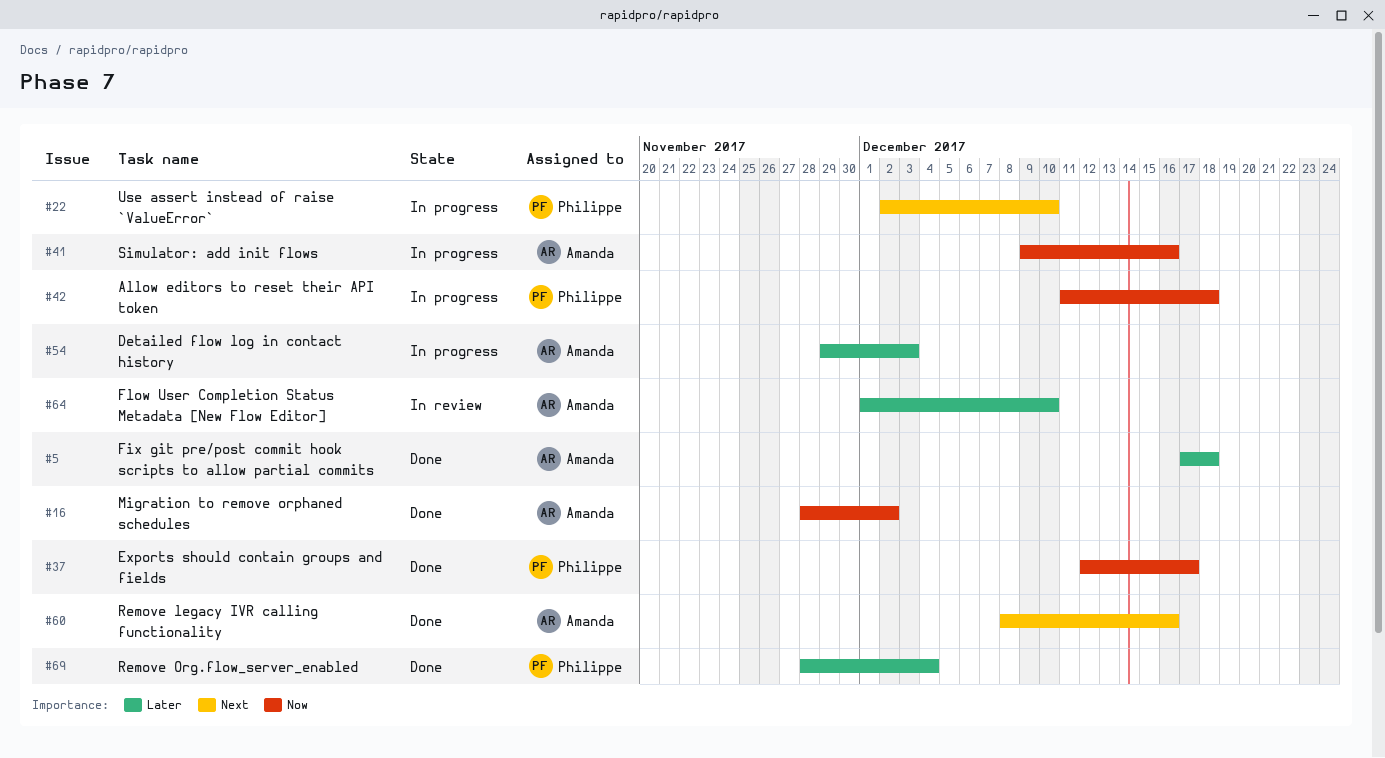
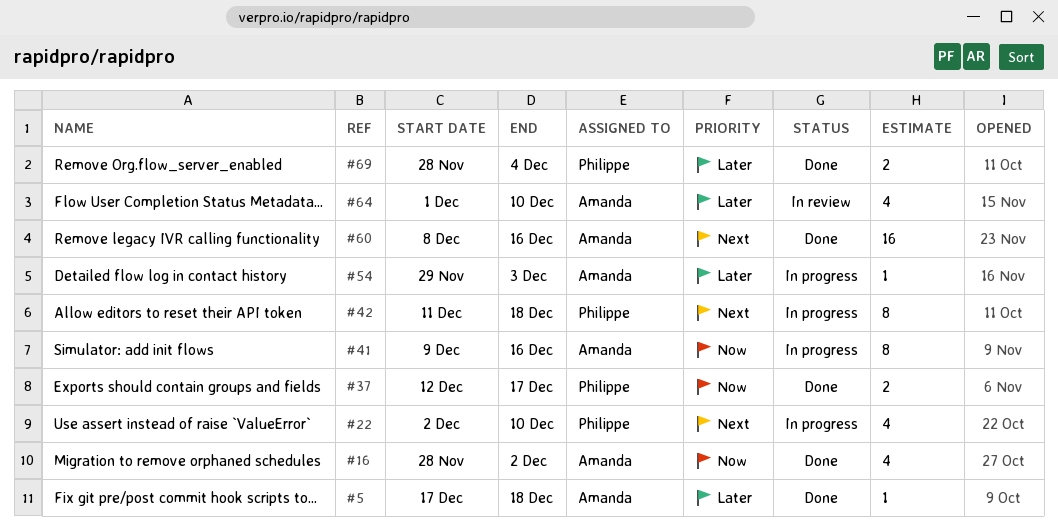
#42, priority: Now -> Next

